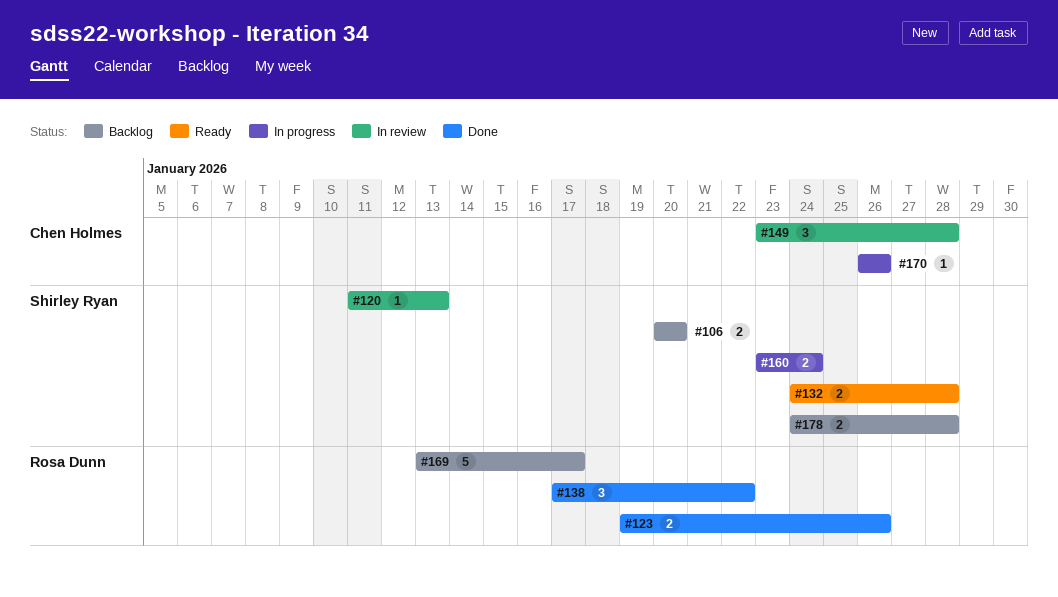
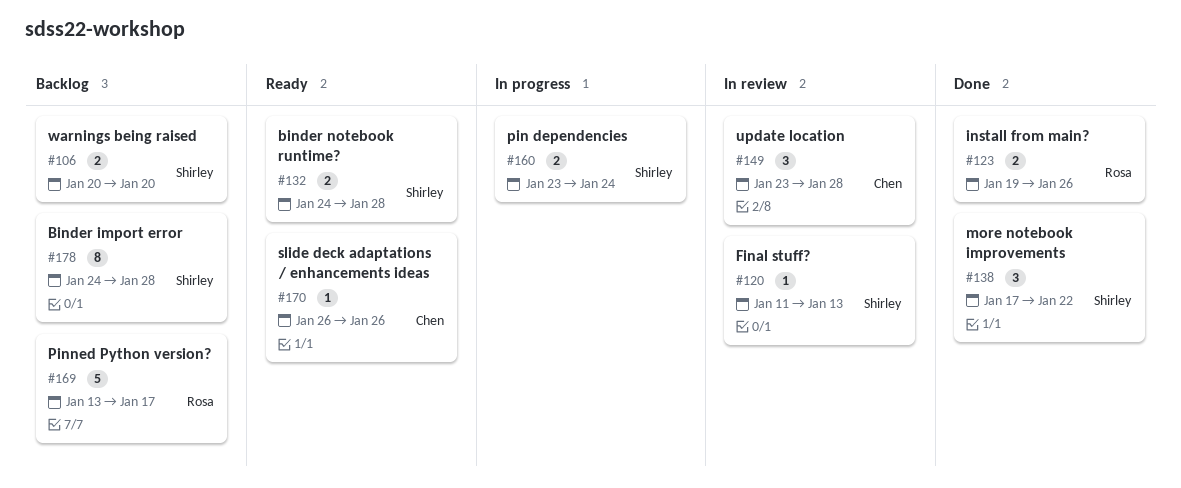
#138, owner: Rosa Dunn -> Shirley Ryan
#170, status: In progress -> Ready
#178, estimate: 2 -> 8

